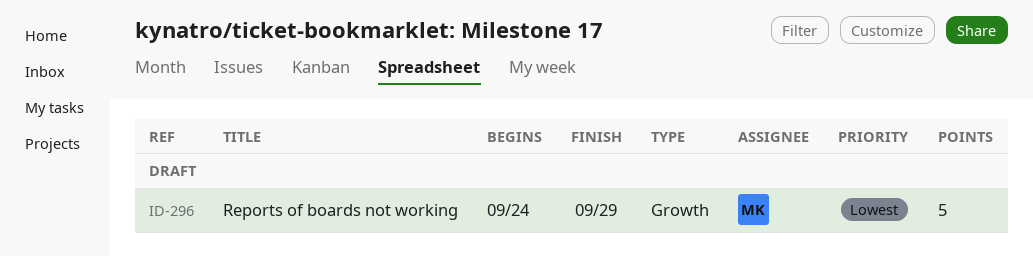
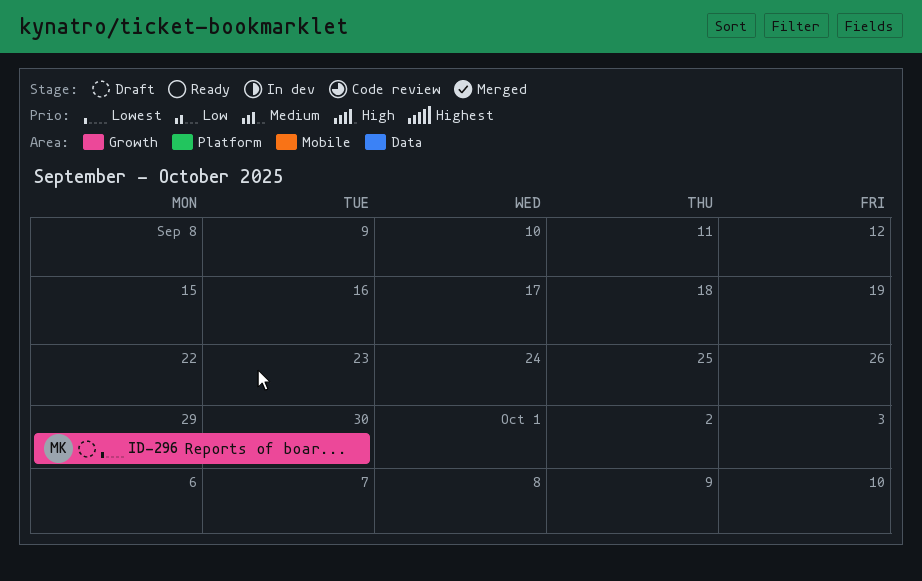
ID-296, start: Sep 24 -> Sep 29
ID-296, due: Sep 29 -> Sep 30

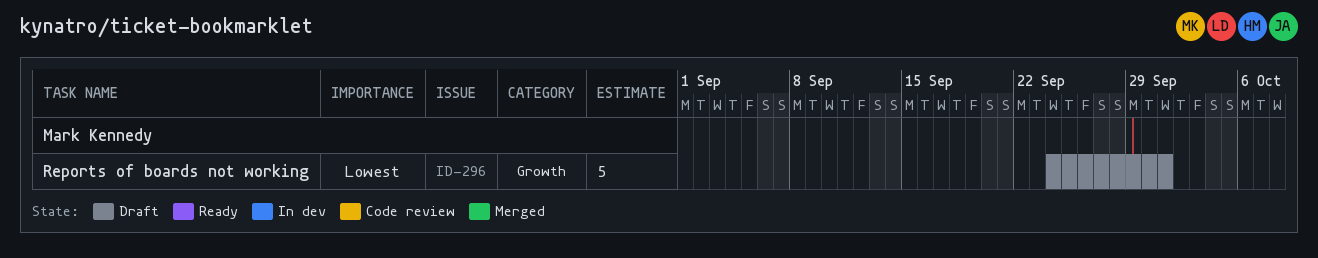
ID-296, start: Sep 29 -> Sep 24
ID-296, due: Sep 30 -> Oct 1

